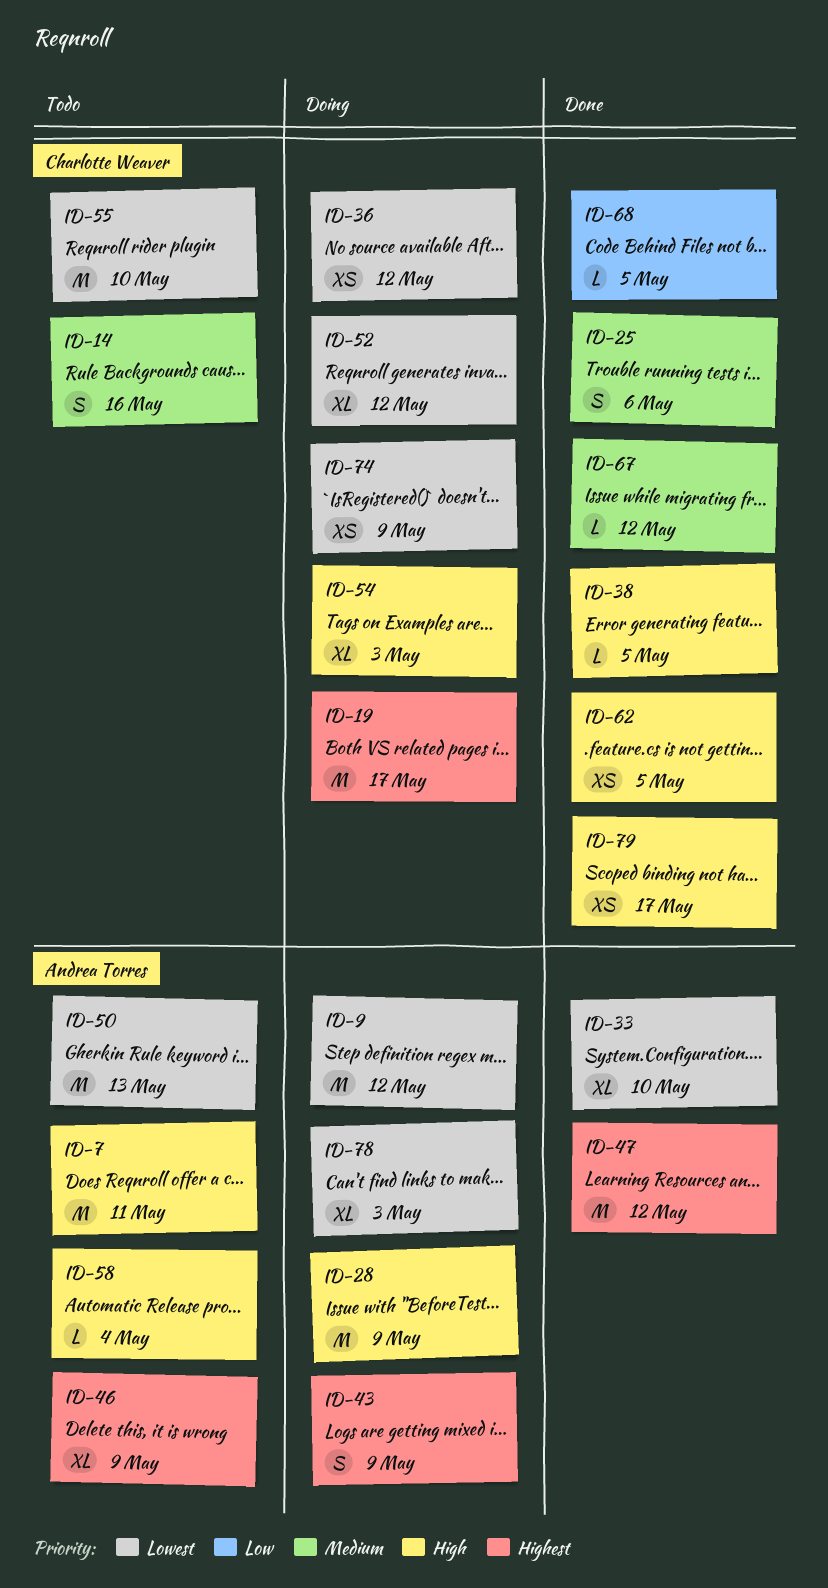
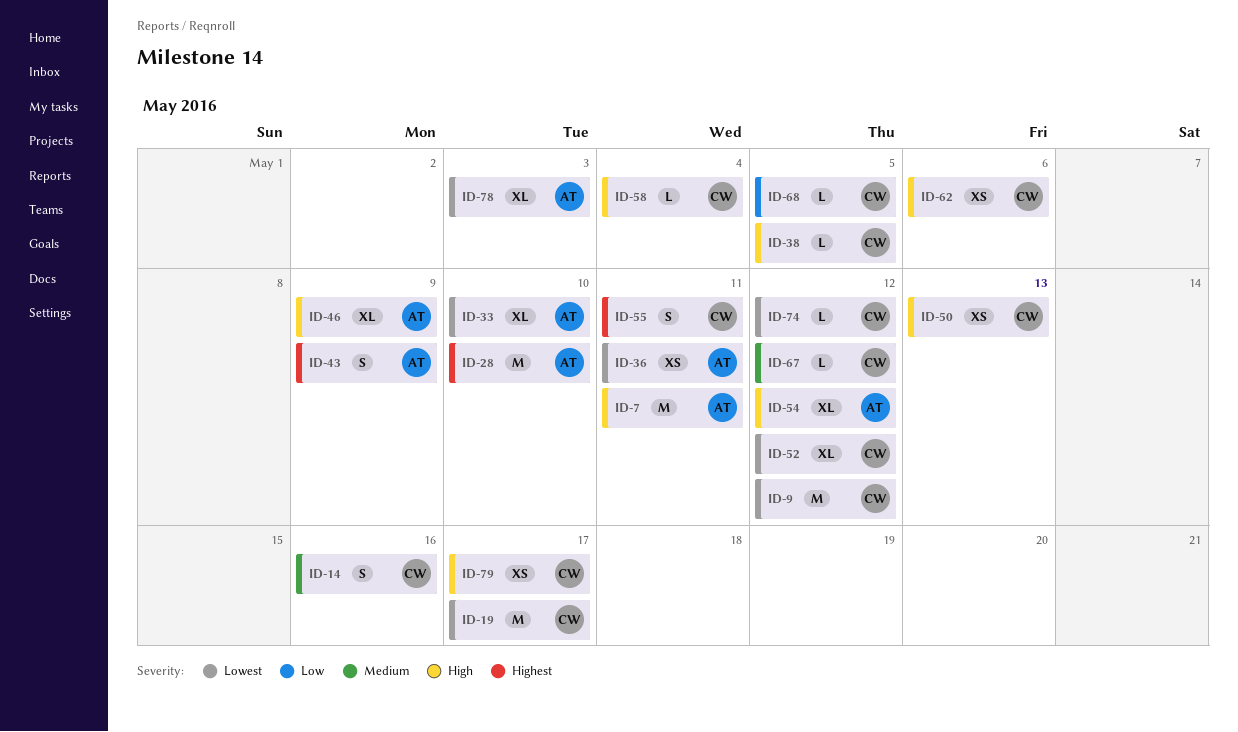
ID-9, owner: Andrea Torres -> Charlotte Weaver
ID-19, priority: Highest -> Lowest
ID-25: present -> none
ID-28, priority: High -> Highest
ID-28, due: May 9 -> May 10
ID-36, owner: Charlotte Weaver -> Andrea Torres
ID-36, due: May 12 -> May 11
ID-46, priority: Highest -> High
ID-47: present -> none
ID-50, owner: Andrea Torres -> Charlotte Weaver
ID-50, priority: Lowest -> High
ID-50, estimate: M -> XS
ID-54, owner: Charlotte Weaver -> Andrea Torres
ID-54, due: May 3 -> May 12
ID-55, priority: Lowest -> Highest
ID-55, estimate: M -> S
ID-55, due: May 10 -> May 11
ID-58, owner: Andrea Torres -> Charlotte Weaver
ID-62, due: May 5 -> May 6
ID-74, estimate: XS -> L
ID-74, due: May 9 -> May 12

